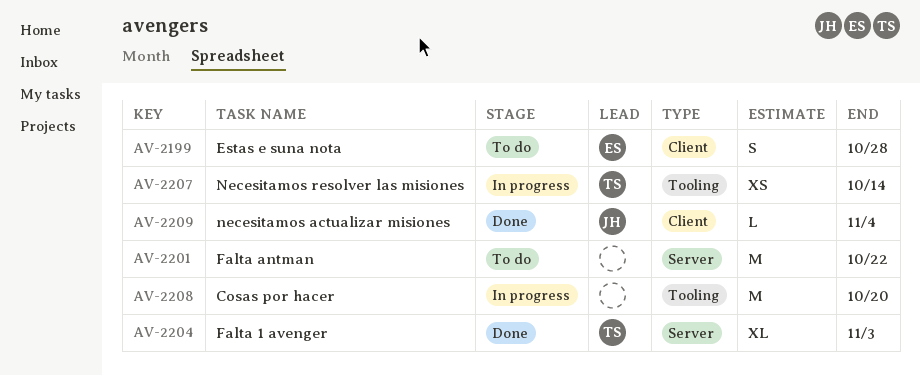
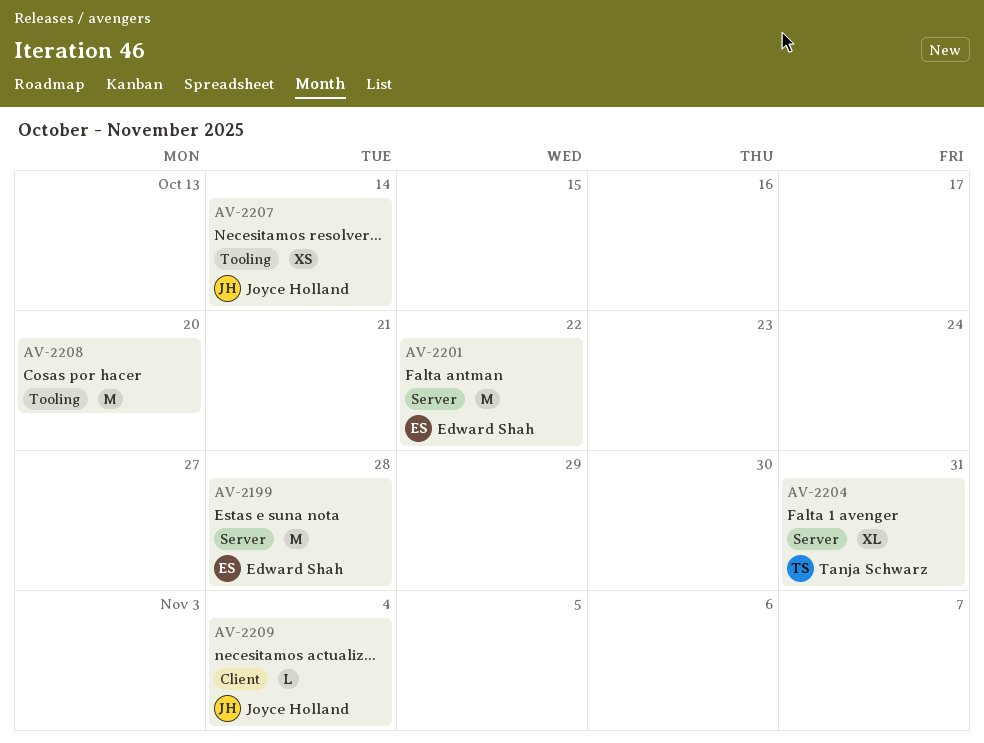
AV-2199, label: Client -> Server
AV-2199, estimate: S -> M
AV-2201, owner: none -> Edward Shah
AV-2204, due: Nov 3 -> Oct 31
AV-2207, owner: Tanja Schwarz -> Joyce Holland

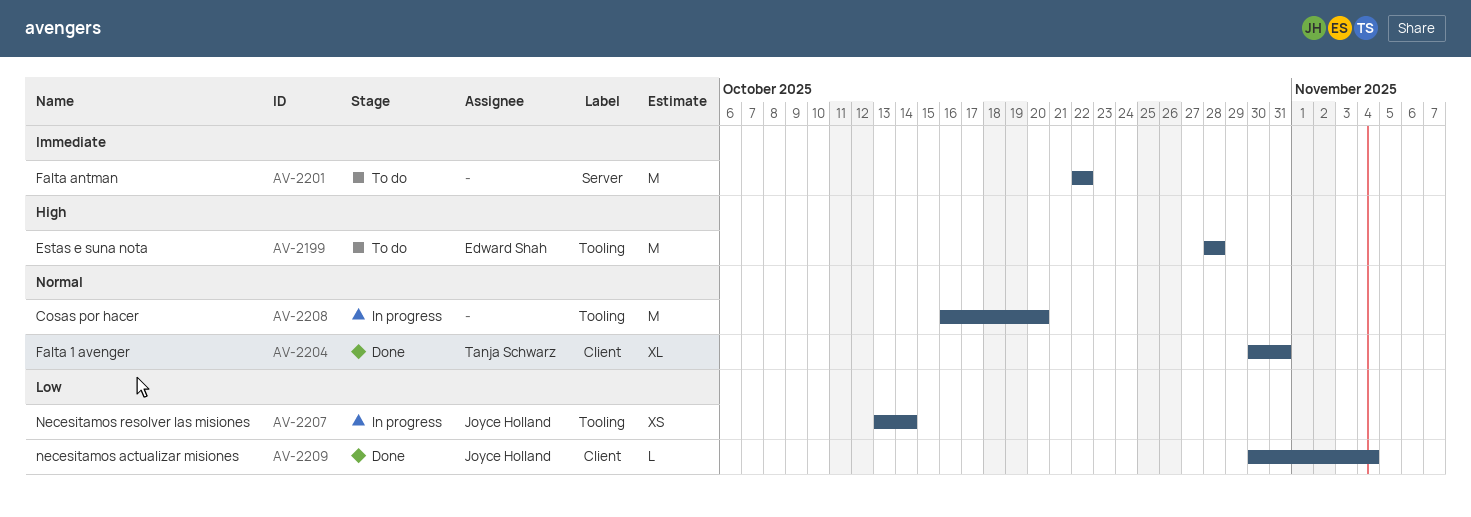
AV-2199, label: Server -> Tooling
AV-2201, owner: Edward Shah -> none
AV-2204, label: Server -> Client

